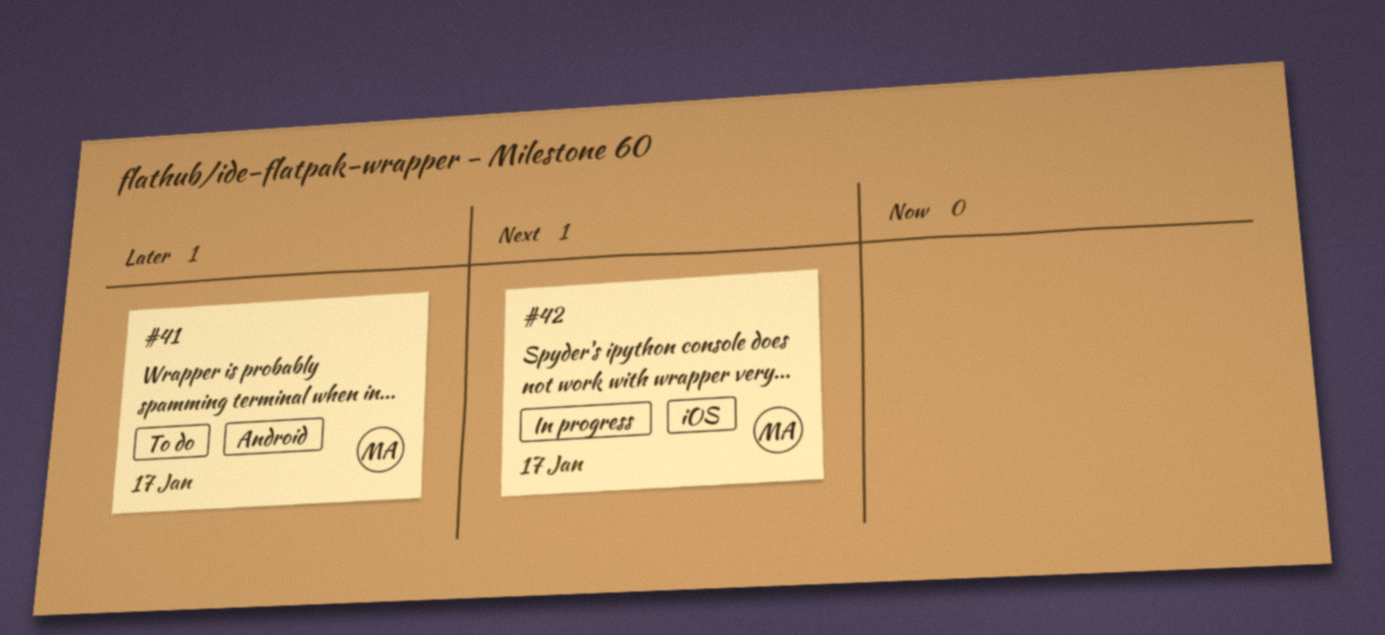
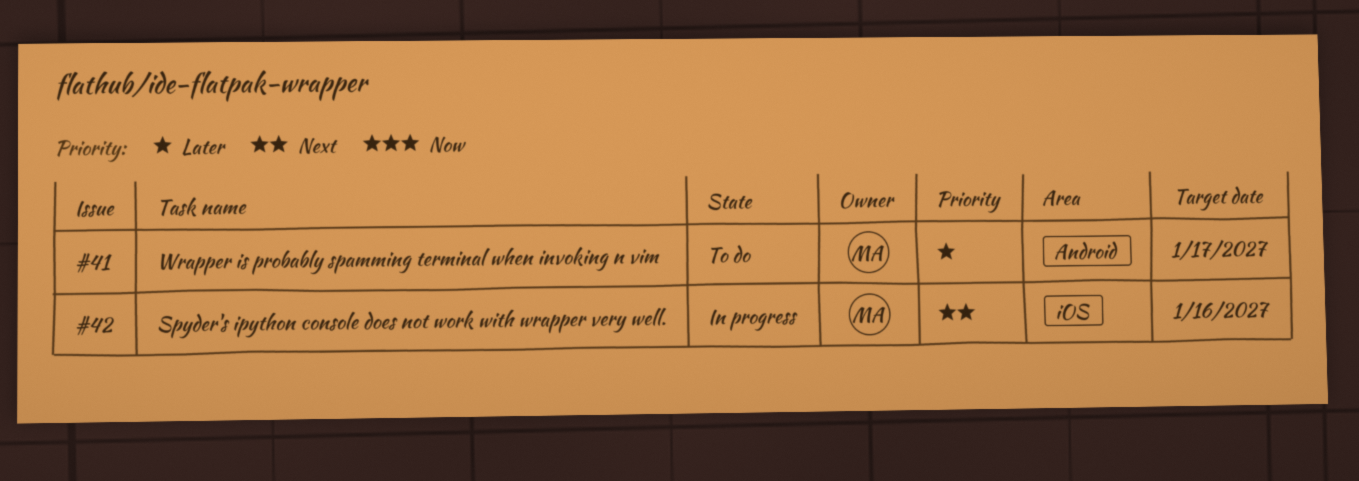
#42, due: Jan 17 -> Jan 16

